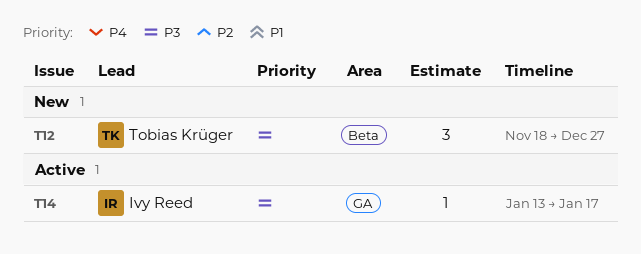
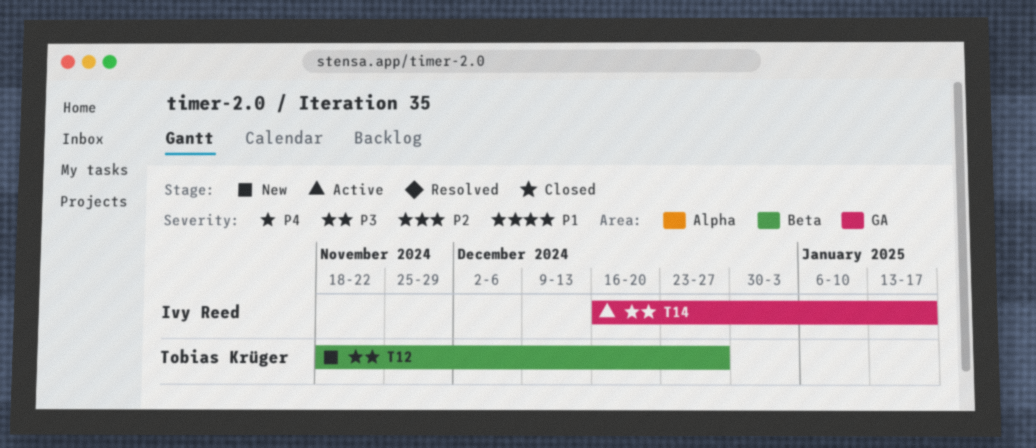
T14, start: Jan 13 -> Dec 16

